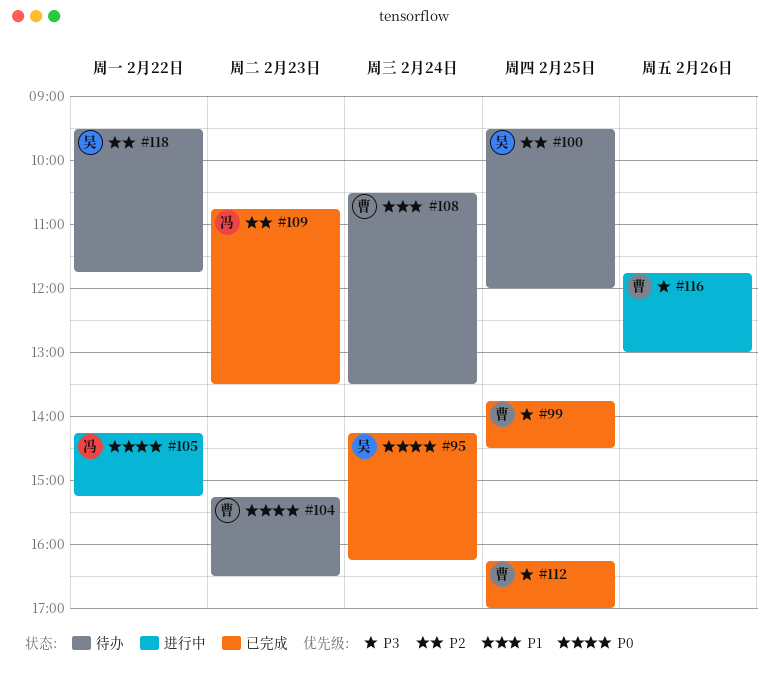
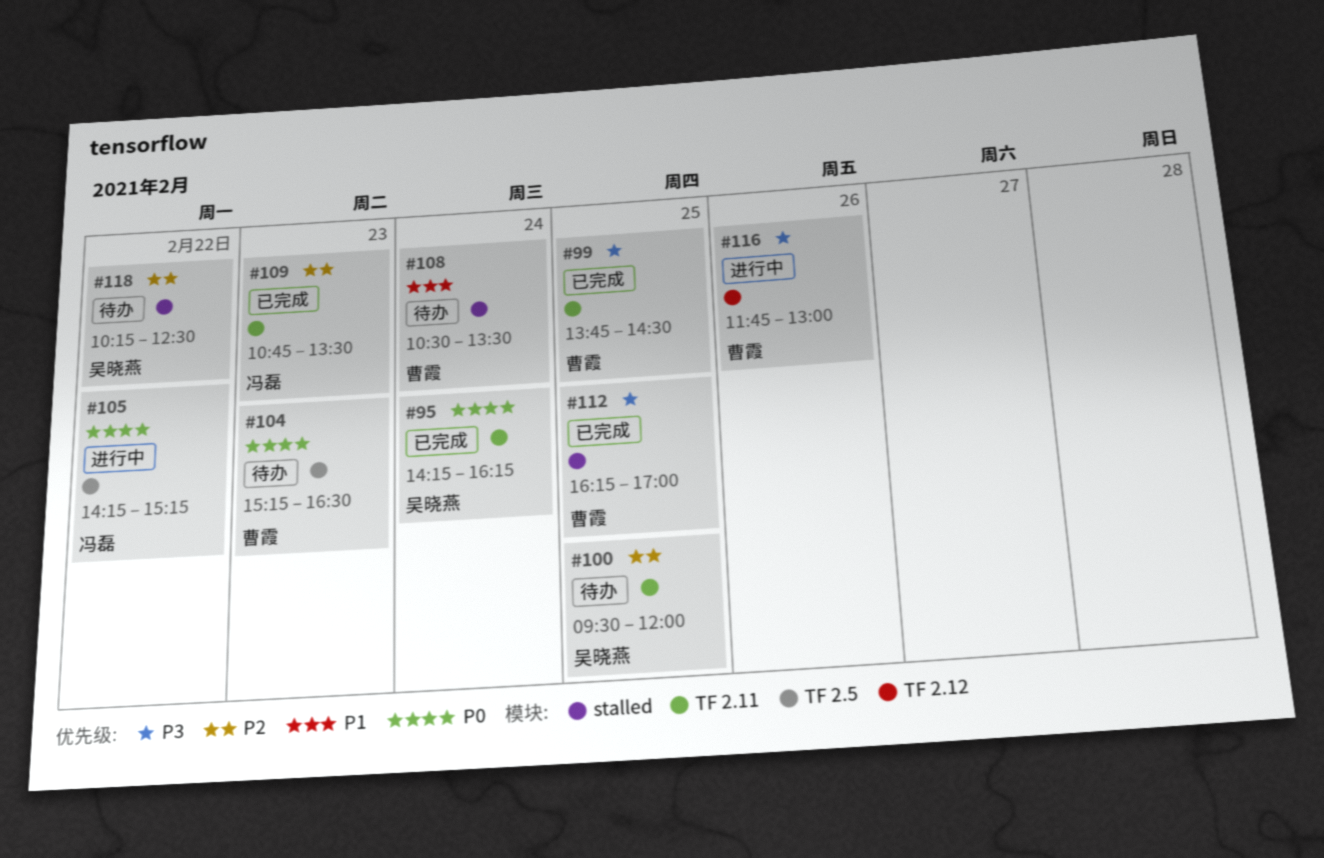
#118, begins: 09:30 -> 10:15
#118, ends: 11:45 -> 12:30

